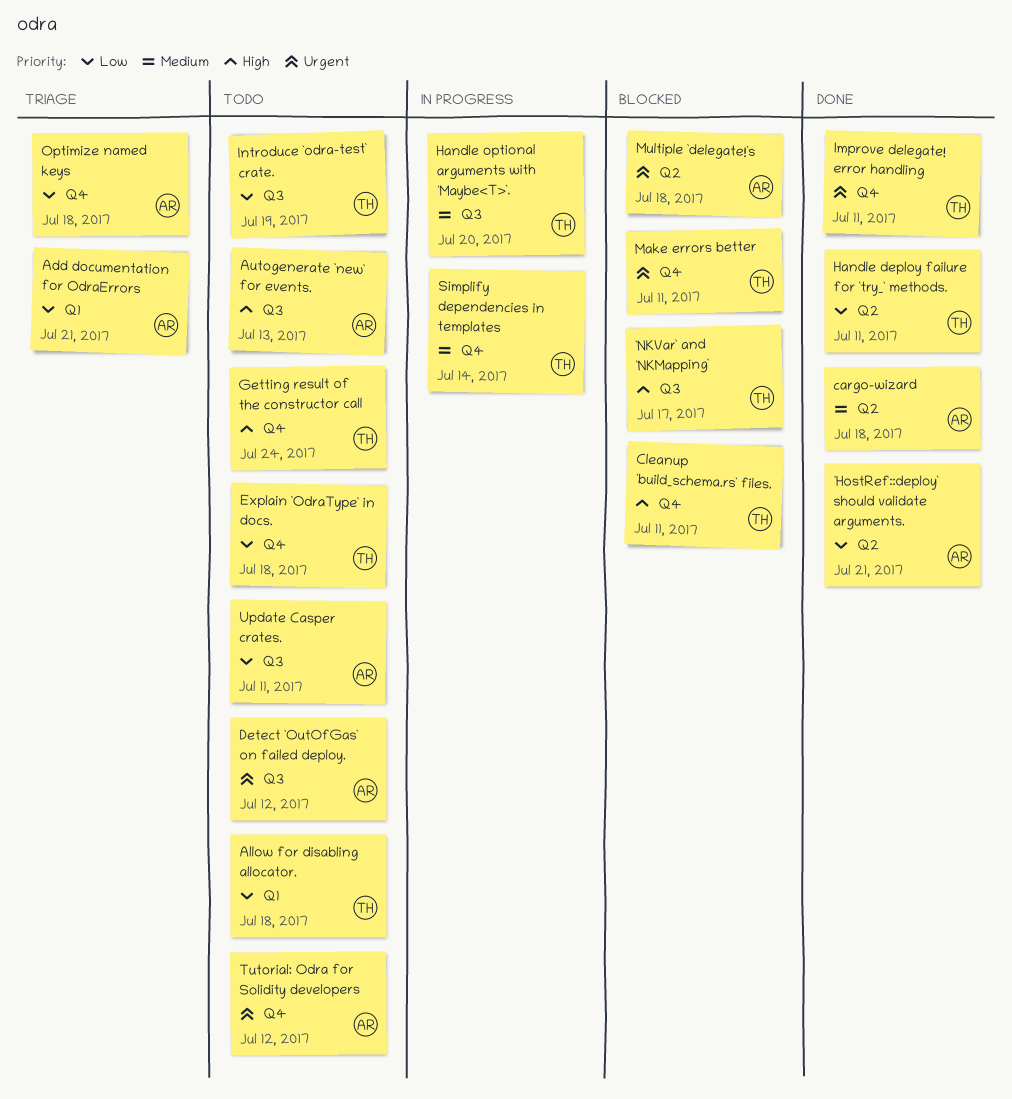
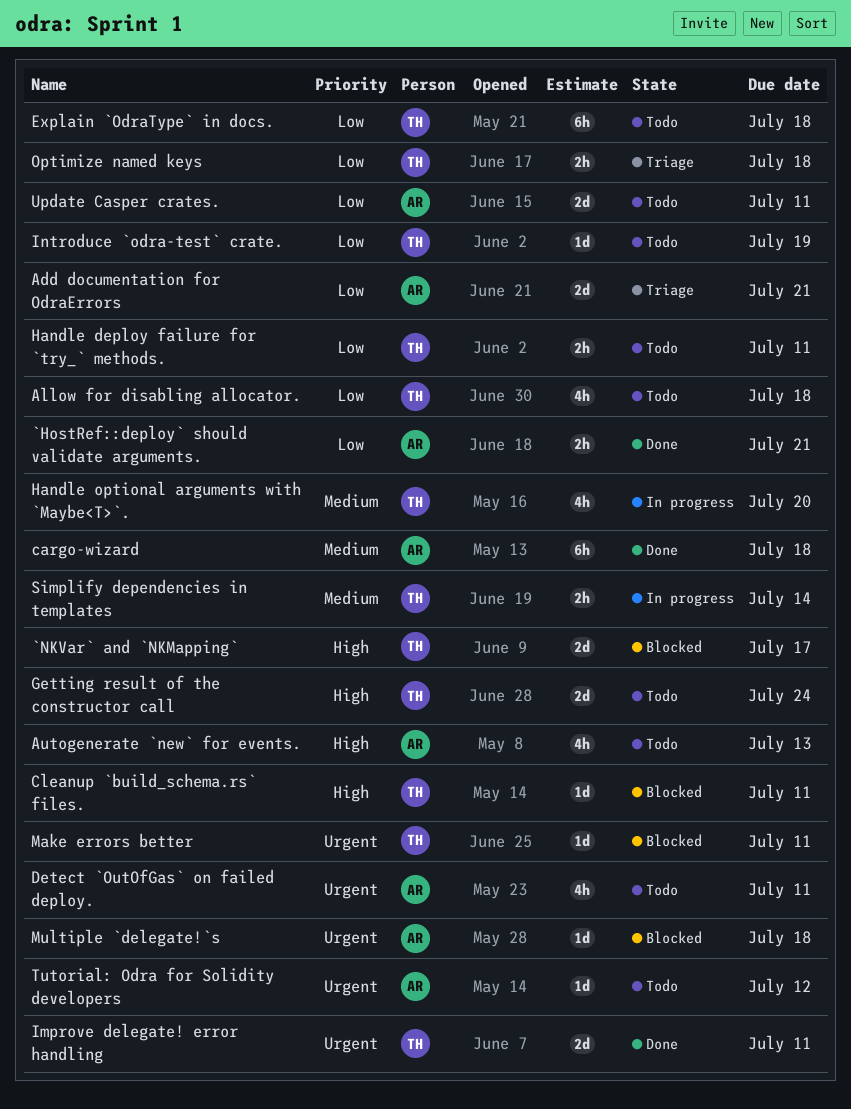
Detect `OutOfGas` on failed deploy., due: Jul 12 -> Jul 11
Handle deploy failure for `try_` methods., status: Done -> Todo
Optimize named keys, owner: AR -> TH

